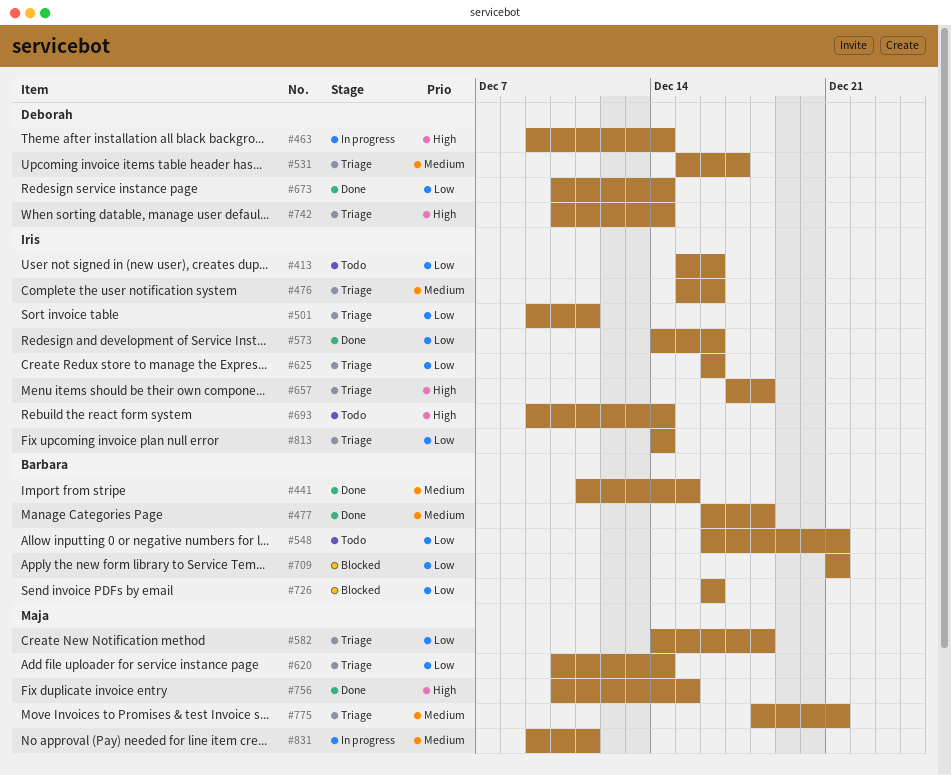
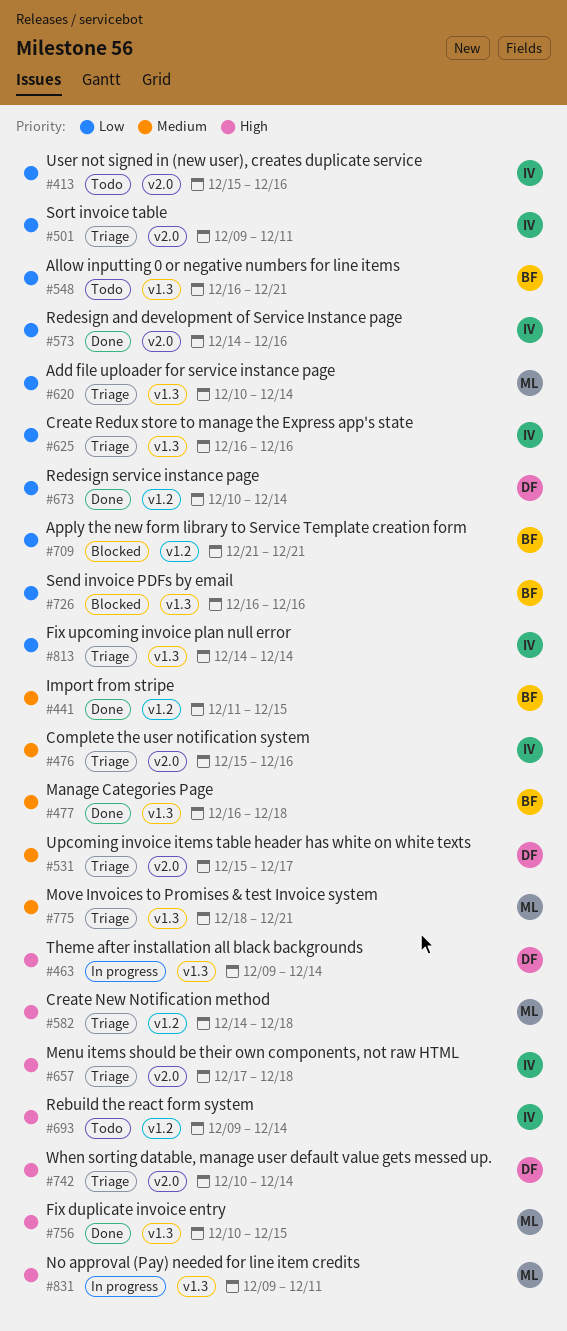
#582, priority: Low -> High
#831, priority: Medium -> High

